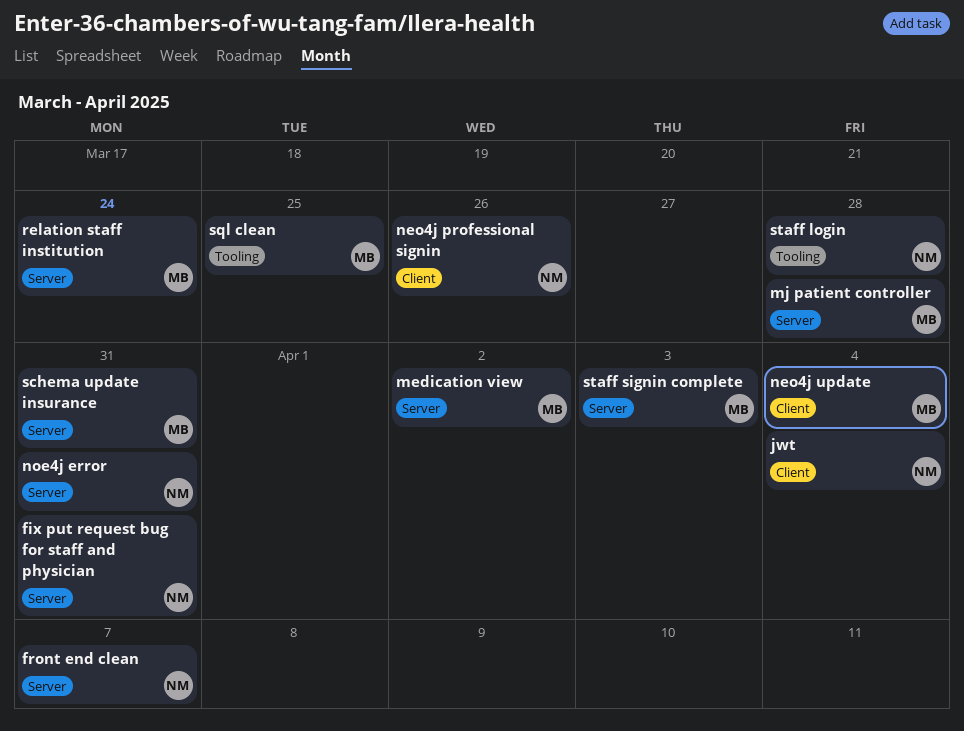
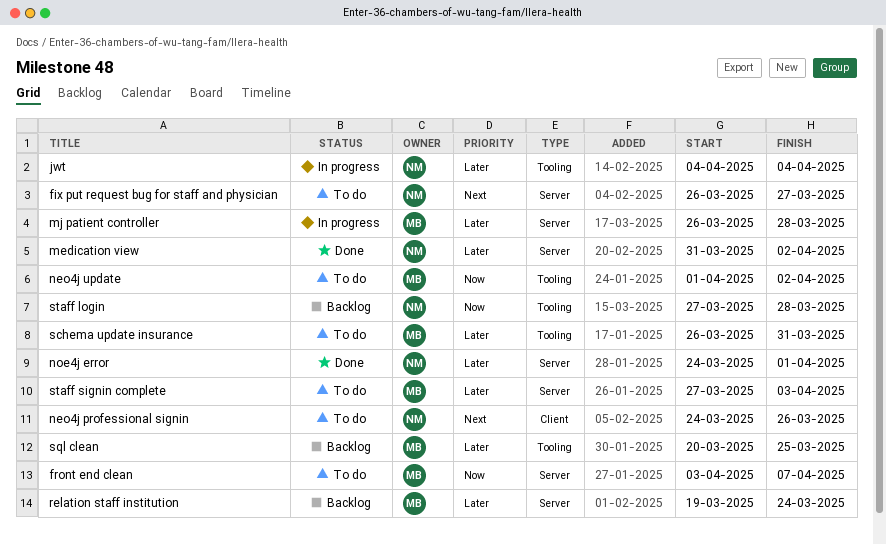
fix put request bug for staff and physician, due: Mar 31 -> Mar 27
front end clean, owner: NM -> MB
jwt, label: Client -> Tooling
medication view, owner: MB -> NM
neo4j update, label: Client -> Tooling
neo4j update, due: Apr 4 -> Apr 2
noe4j error, due: Mar 31 -> Apr 1
schema update insurance, label: Server -> Tooling

